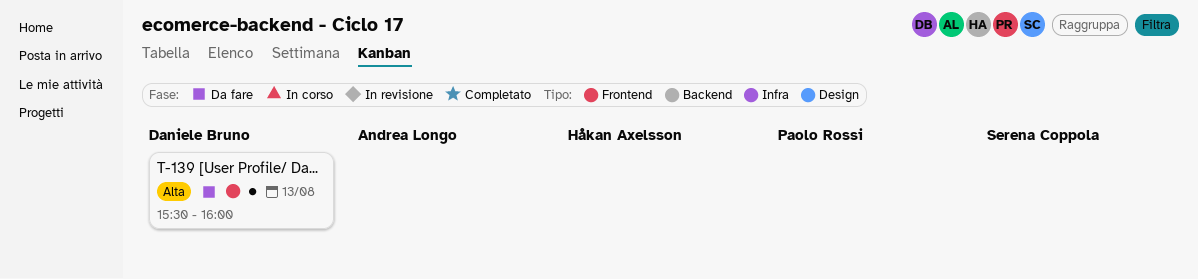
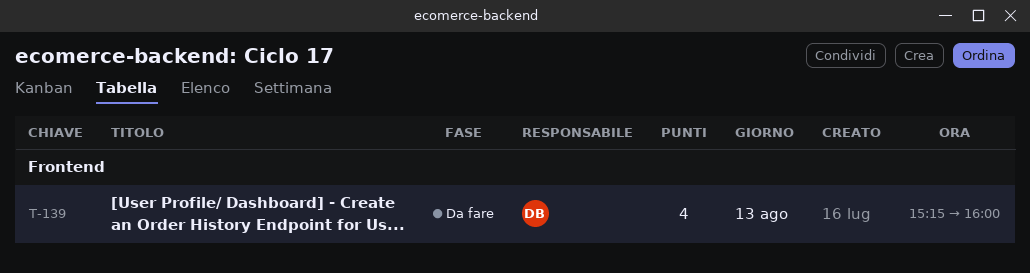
T-139, estimate: 1 -> 4
T-139, begins: 15:30 -> 15:15

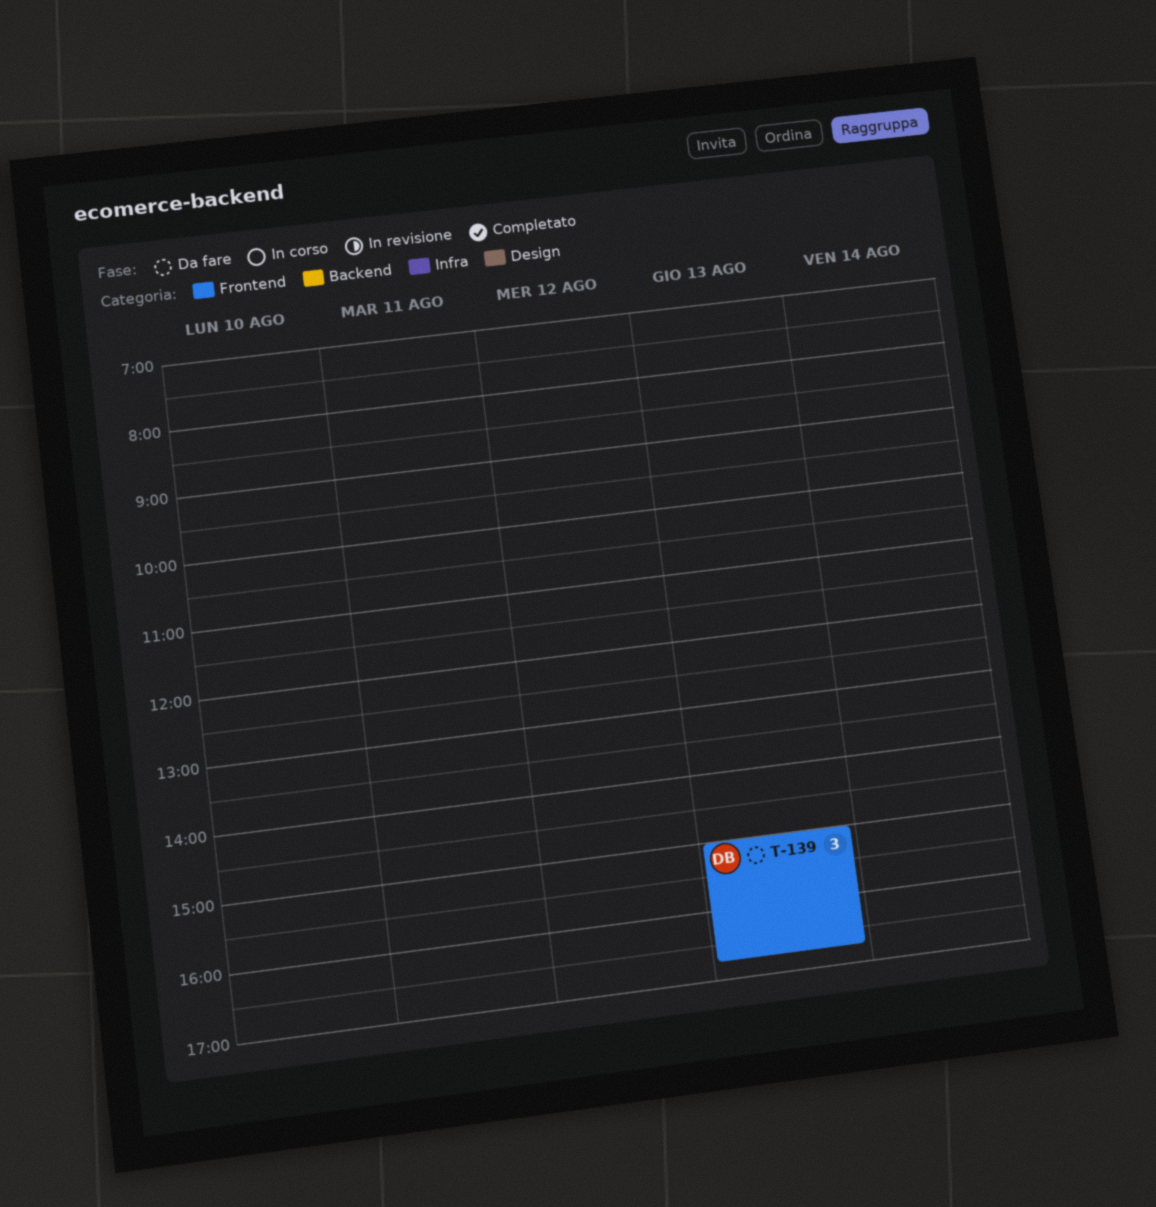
T-139, estimate: 4 -> 3
T-139, begins: 15:15 -> 15:00
T-139, ends: 16:00 -> 16:45

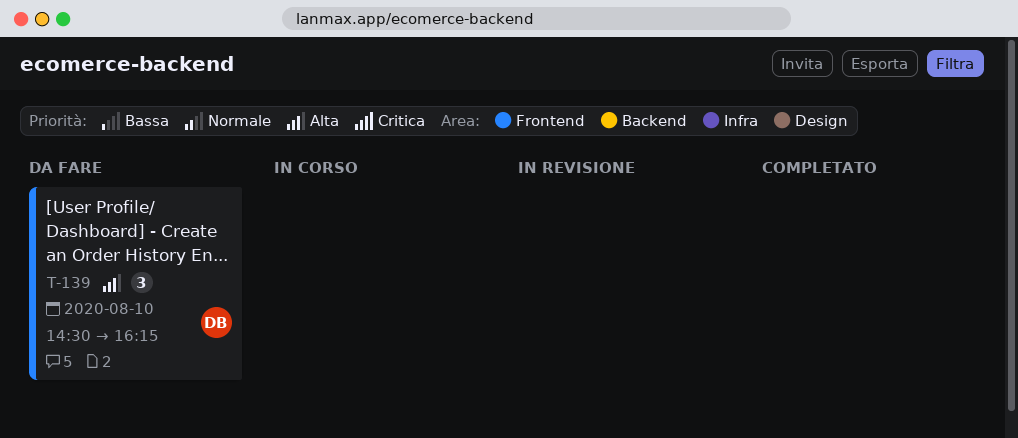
T-139, day: Aug 13 -> Aug 10
T-139, begins: 15:00 -> 14:30
T-139, ends: 16:45 -> 16:15

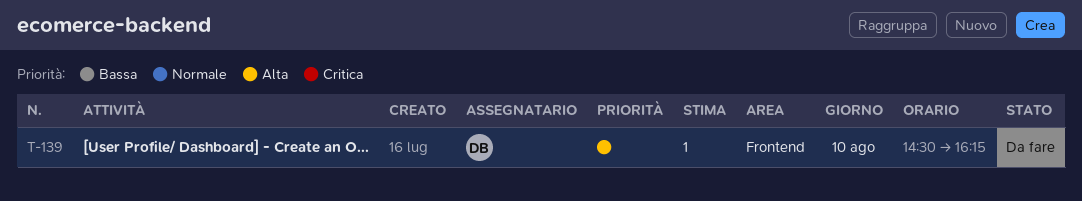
T-139, estimate: 3 -> 1

